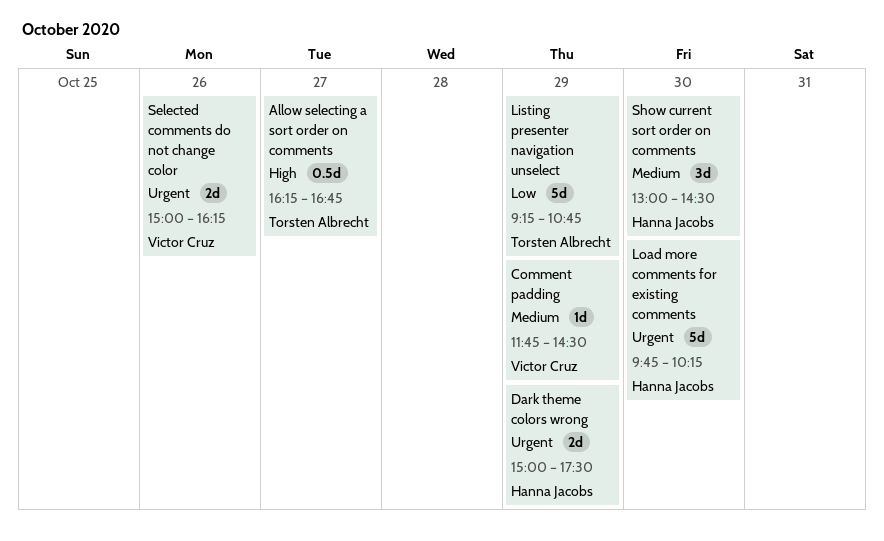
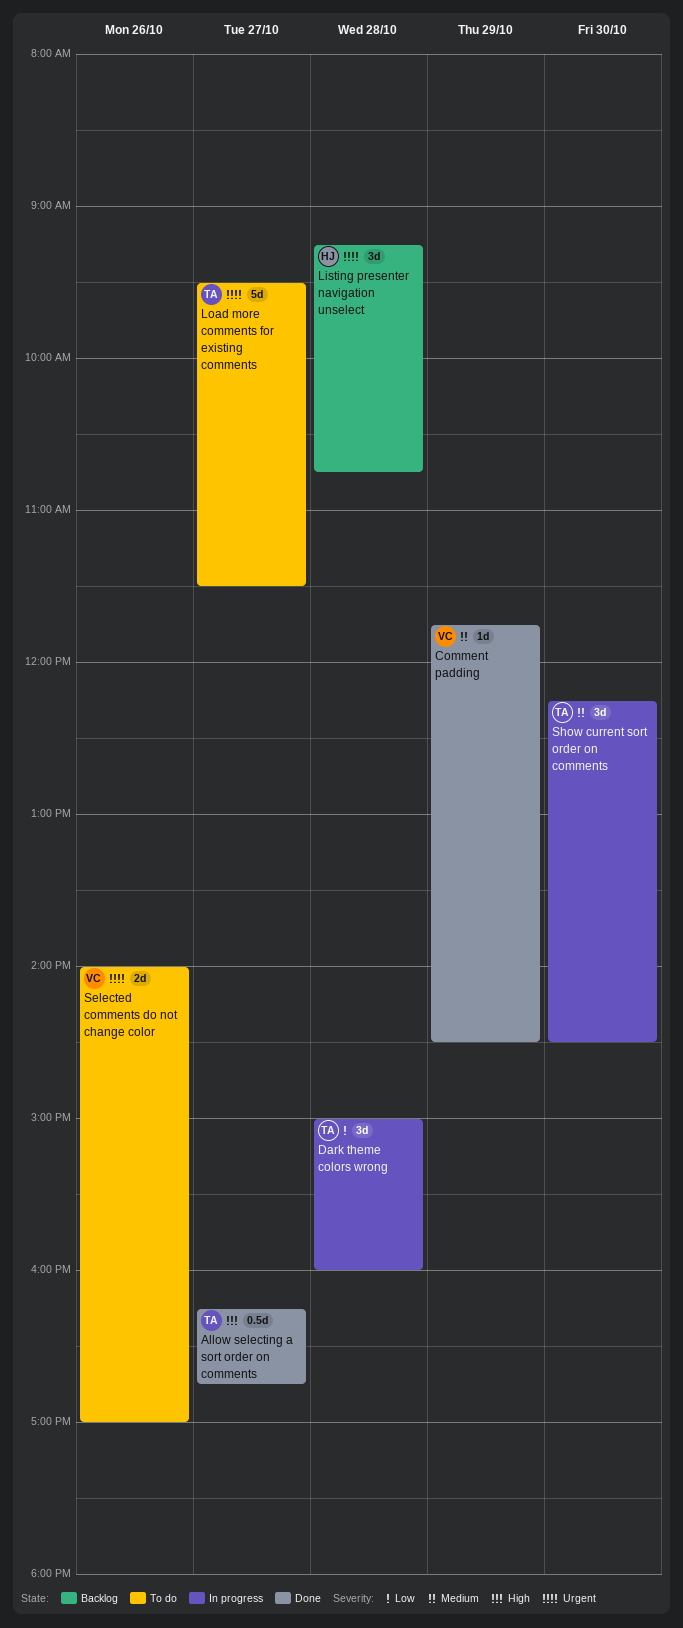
Dark theme colors wrong, owner: Hanna Jacobs -> Torsten Albrecht
Dark theme colors wrong, priority: Urgent -> Low
Dark theme colors wrong, estimate: 2d -> 3d
Dark theme colors wrong, day: Oct 29 -> Oct 28
Dark theme colors wrong, ends: 17:30 -> 16:00
Listing presenter navigation unselect, owner: Torsten Albrecht -> Hanna Jacobs
Listing presenter navigation unselect, priority: Low -> Urgent
Listing presenter navigation unselect, estimate: 5d -> 3d
Listing presenter navigation unselect, day: Oct 29 -> Oct 28
Load more comments for existing comments, owner: Hanna Jacobs -> Torsten Albrecht
Load more comments for existing comments, day: Oct 30 -> Oct 27
Load more comments for existing comments, begins: 09:45 -> 09:30
Load more comments for existing comments, ends: 10:15 -> 11:30
Selected comments do not change color, begins: 15:00 -> 14:00
Selected comments do not change color, ends: 16:15 -> 17:00
Show current sort order on comments, owner: Hanna Jacobs -> Torsten Albrecht
Show current sort order on comments, begins: 13:00 -> 12:15

